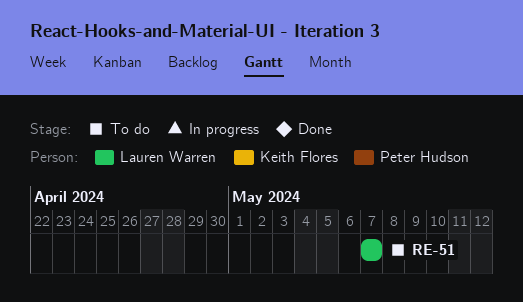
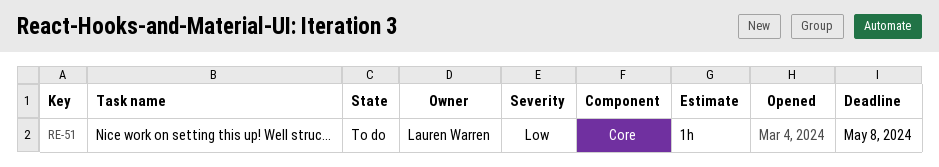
RE-51, due: May 7 -> May 8

